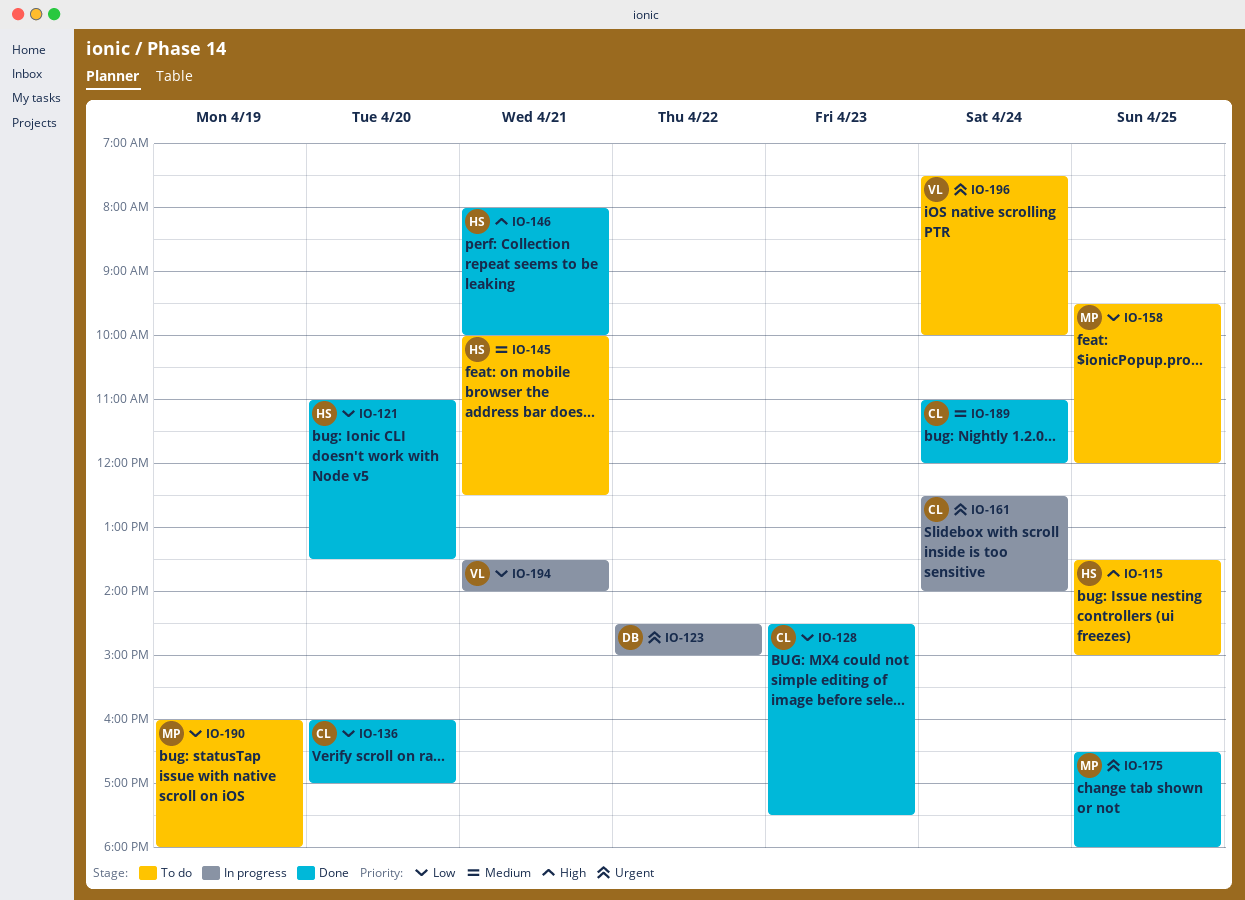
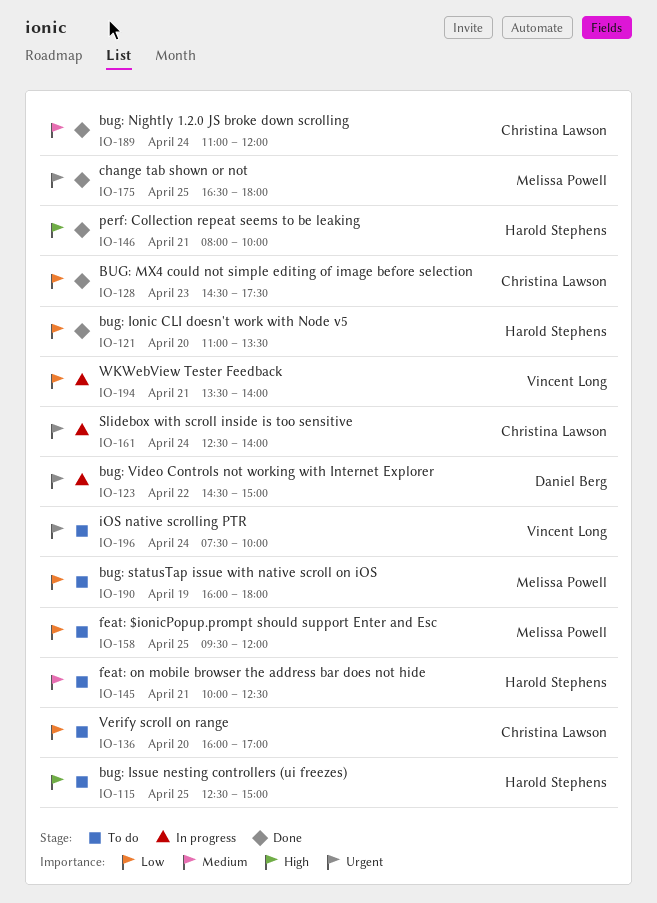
IO-115, begins: 13:30 -> 12:30
IO-136, status: Done -> To do

